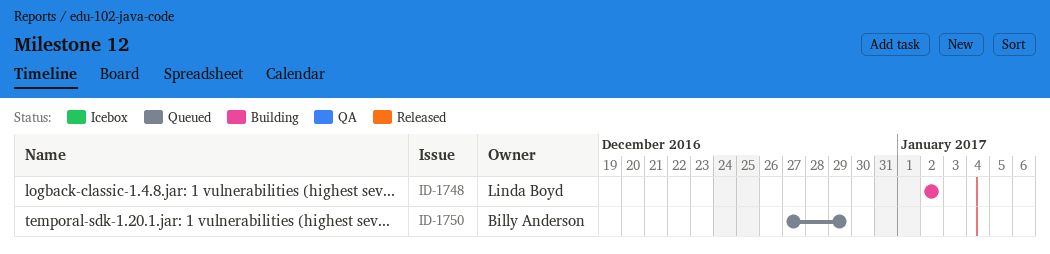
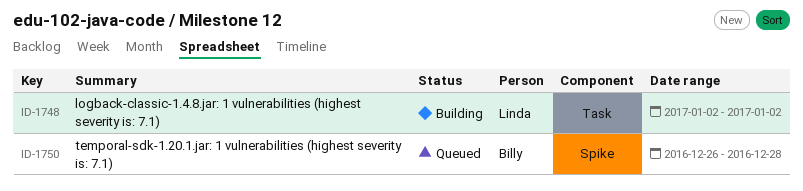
ID-1750, start: Dec 27 -> Dec 26
ID-1750, due: Dec 29 -> Dec 28

